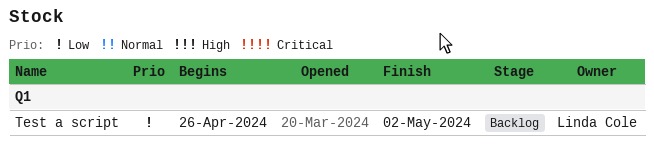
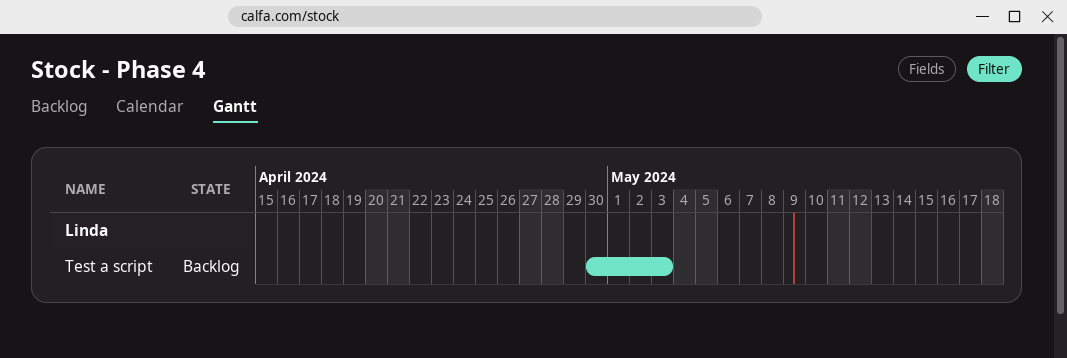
Test a script, start: Apr 26 -> Apr 30
Test a script, due: May 2 -> May 3

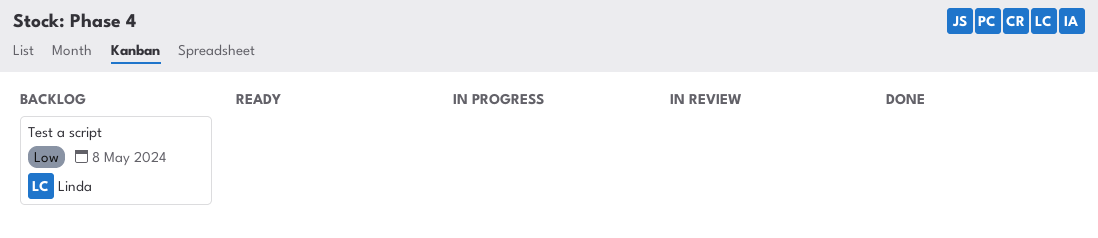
Test a script, due: May 3 -> May 8

